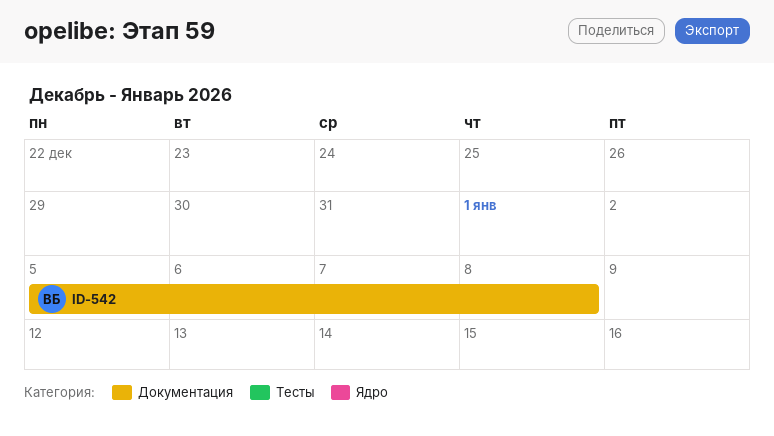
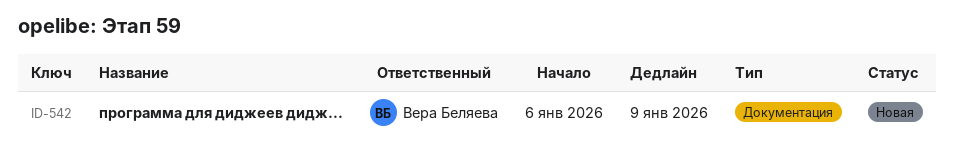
ID-542, start: Jan 5 -> Jan 6
ID-542, due: Jan 8 -> Jan 9

